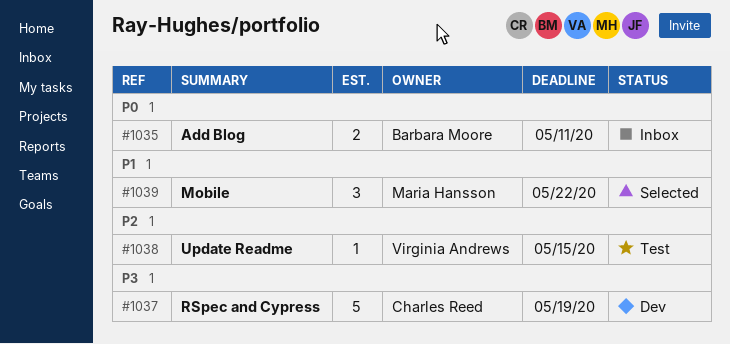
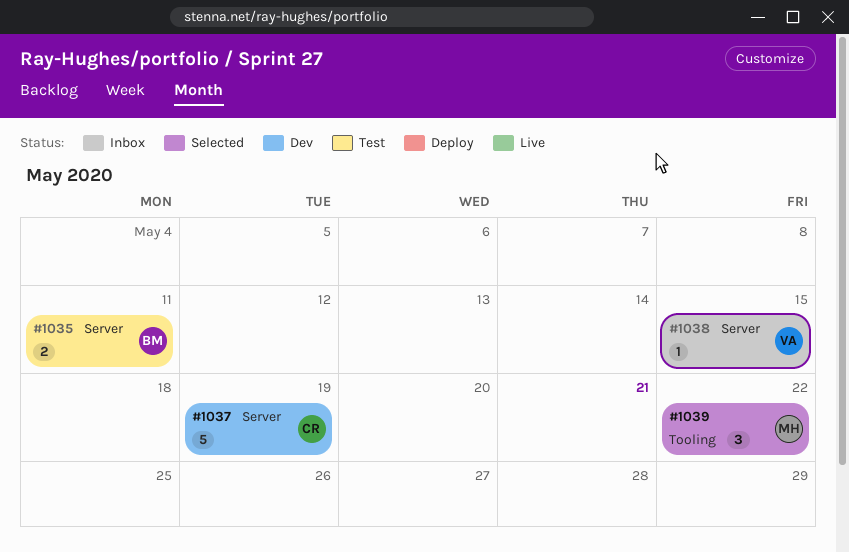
#1035, status: Inbox -> Test
#1038, status: Test -> Inbox

